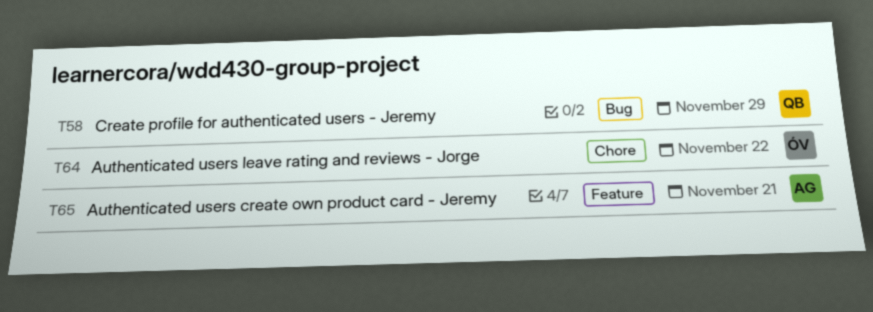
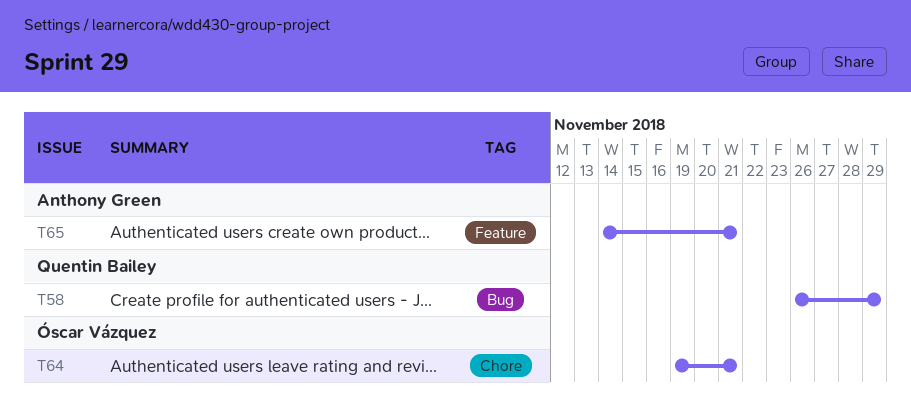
T64, due: Nov 22 -> Nov 21

